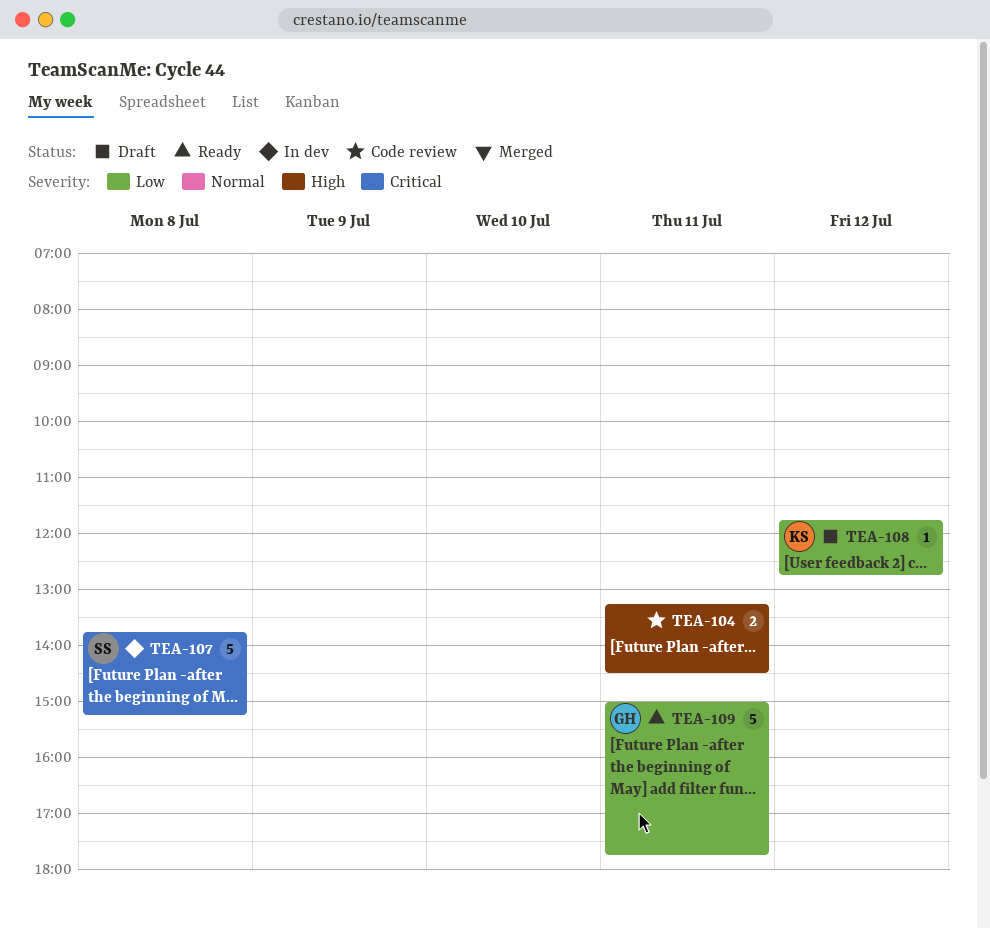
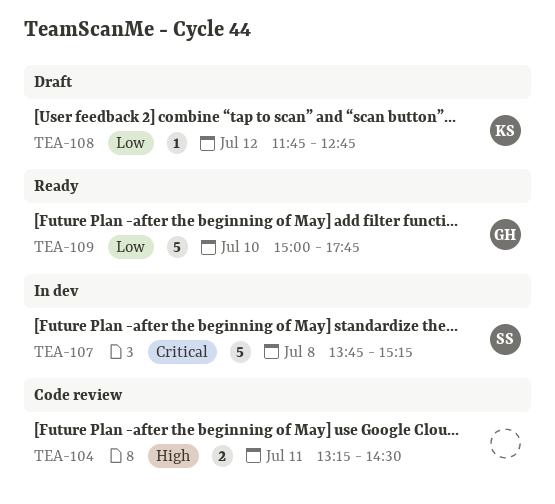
TEA-109, day: Jul 11 -> Jul 10

